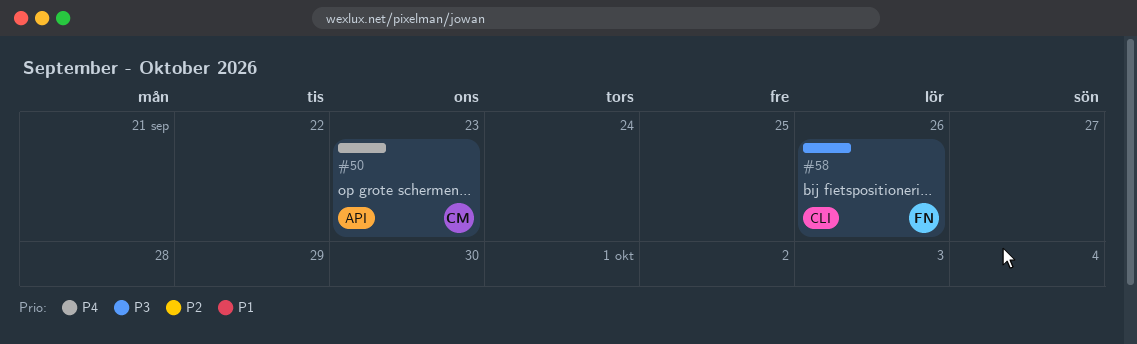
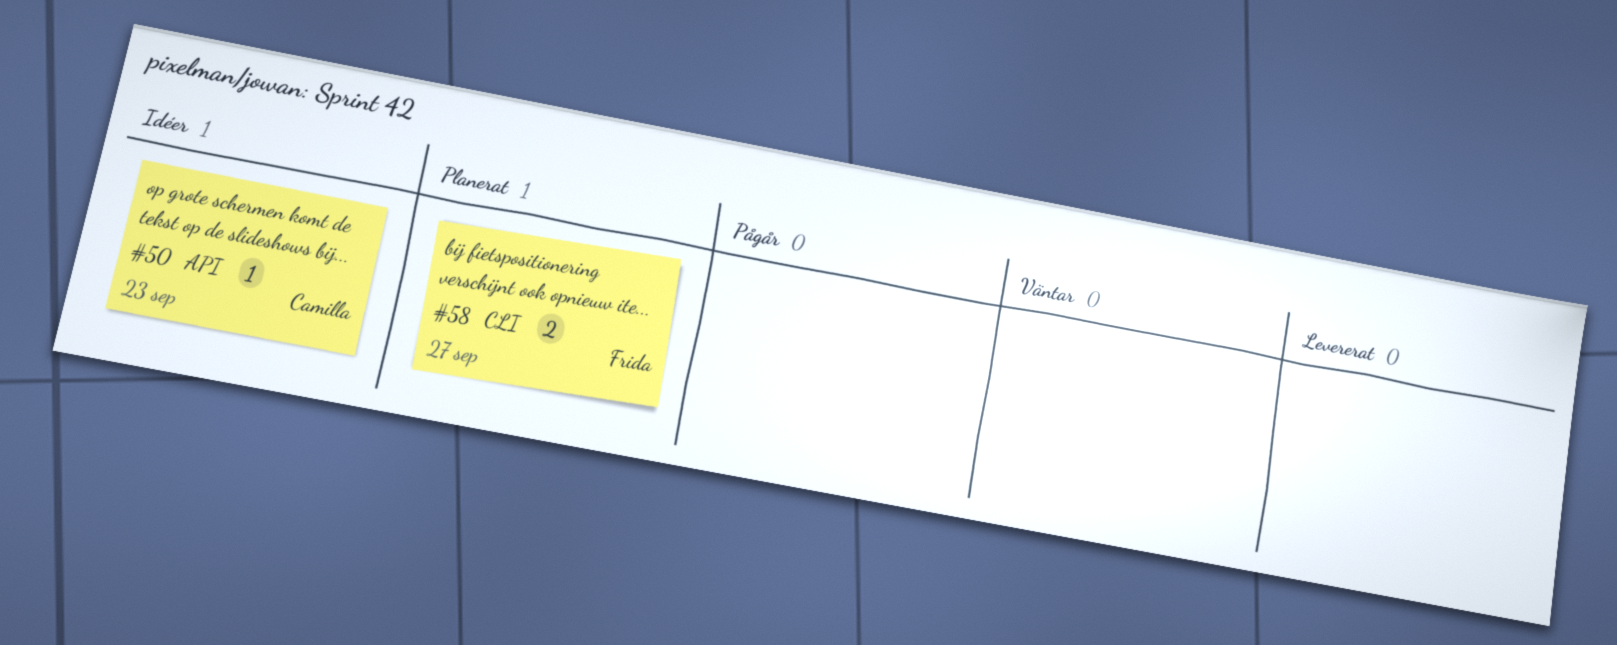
#58, due: Sep 26 -> Sep 27

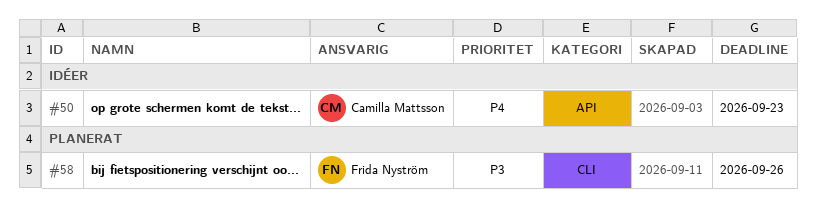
#58, due: Sep 27 -> Sep 26

